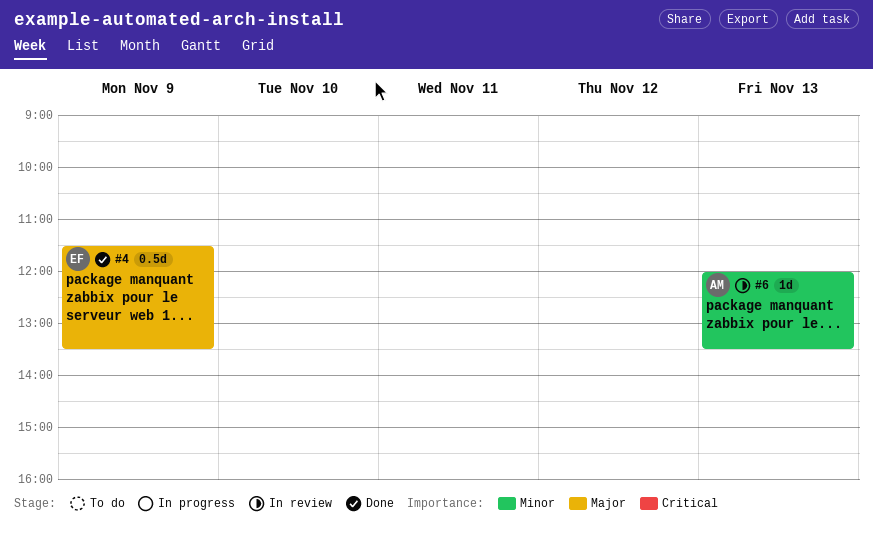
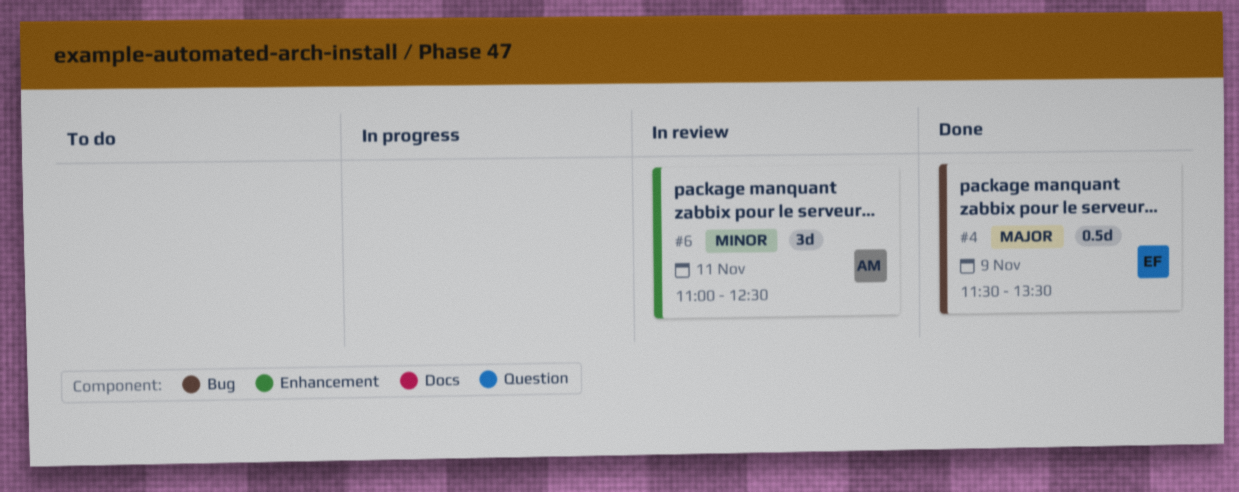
#6, estimate: 1d -> 3d
#6, day: Nov 13 -> Nov 11
#6, begins: 12:00 -> 11:00
#6, ends: 13:30 -> 12:30

